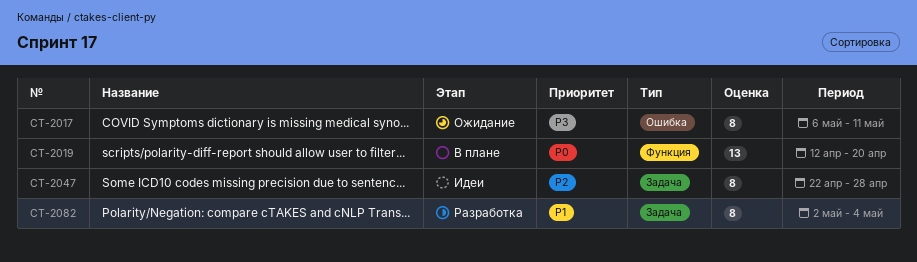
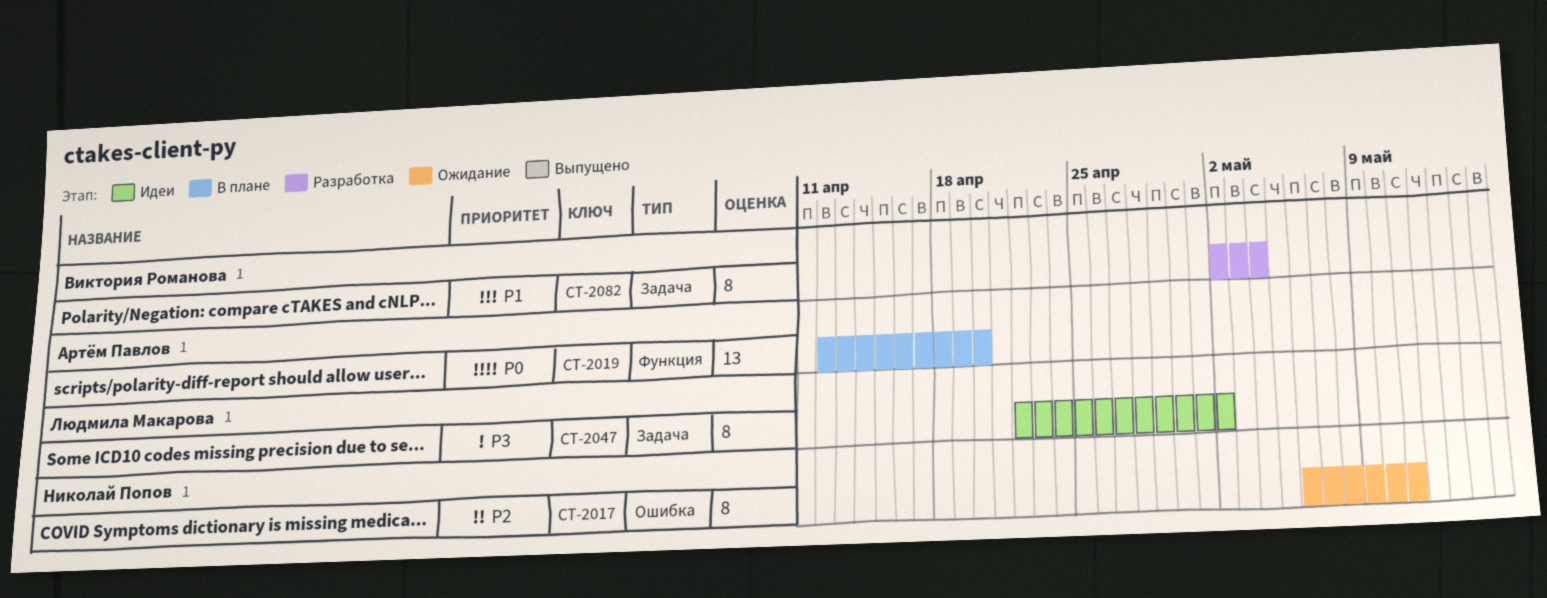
CT-2017, priority: P3 -> P2
CT-2047, priority: P2 -> P3
CT-2047, due: Apr 28 -> May 2

